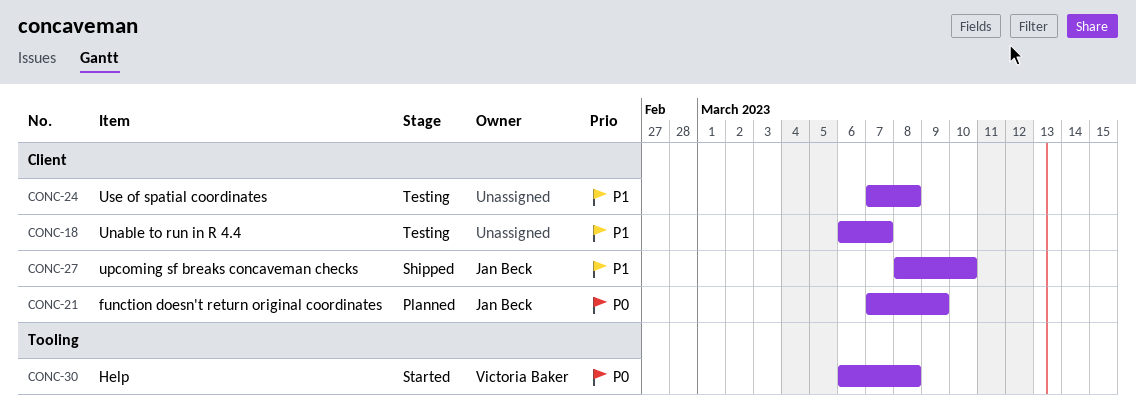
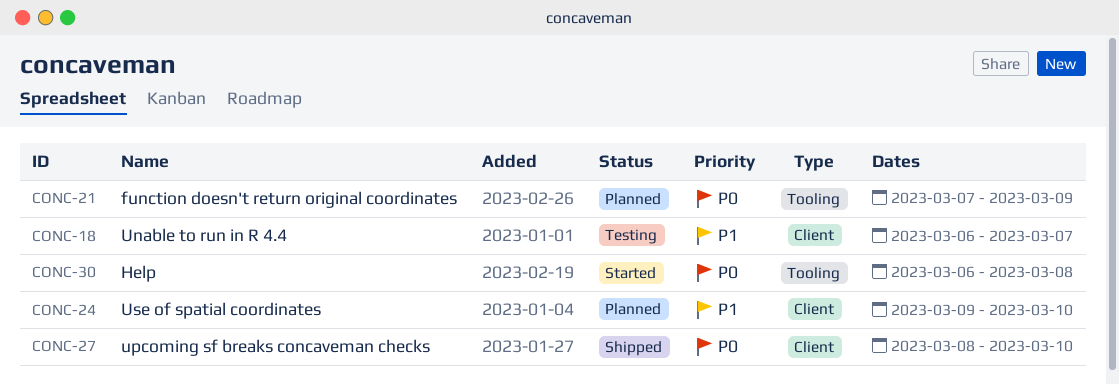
CONC-21, label: Client -> Tooling
CONC-24, status: Testing -> Planned
CONC-24, start: Mar 7 -> Mar 9
CONC-24, due: Mar 8 -> Mar 10
CONC-27, priority: P1 -> P0

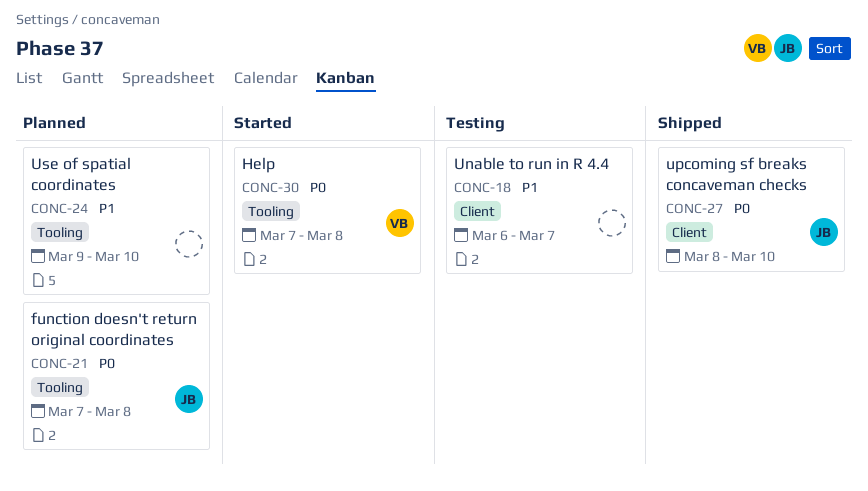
CONC-21, due: Mar 9 -> Mar 8
CONC-24, label: Client -> Tooling
CONC-30, start: Mar 6 -> Mar 7

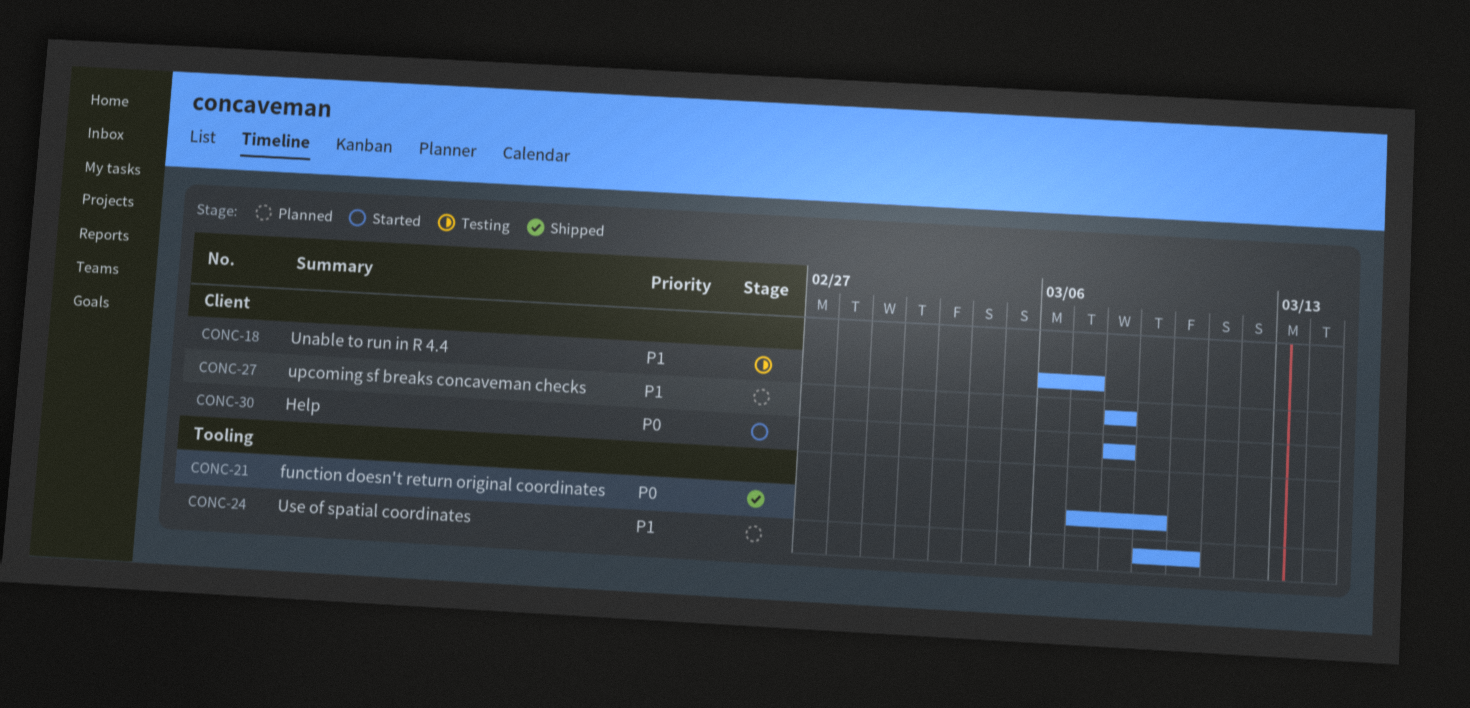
CONC-21, status: Planned -> Shipped
CONC-21, due: Mar 8 -> Mar 9
CONC-27, status: Shipped -> Planned
CONC-27, priority: P0 -> P1
CONC-27, due: Mar 10 -> Mar 8
CONC-30, label: Tooling -> Client
CONC-30, start: Mar 7 -> Mar 8

